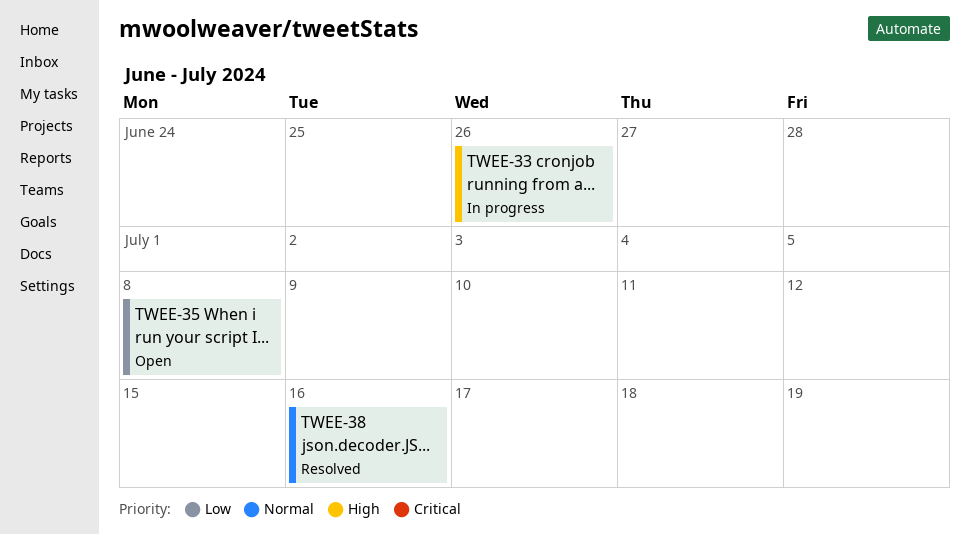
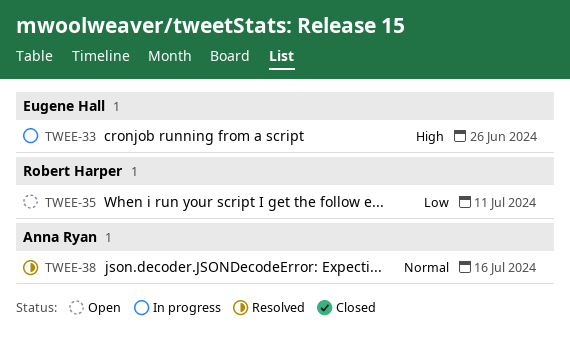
TWEE-35, due: Jul 8 -> Jul 11

